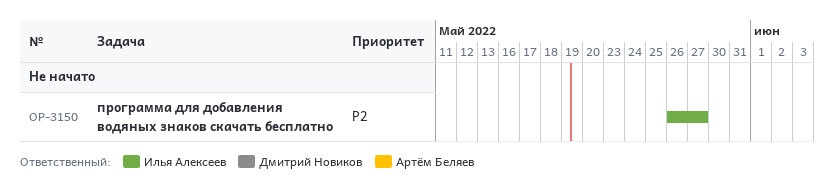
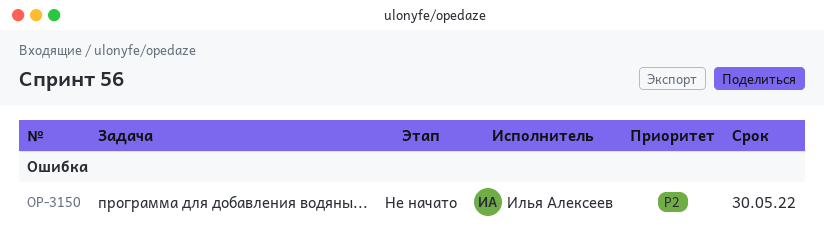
OP-3150, due: May 27 -> May 30

